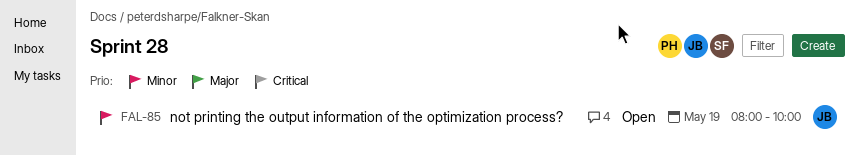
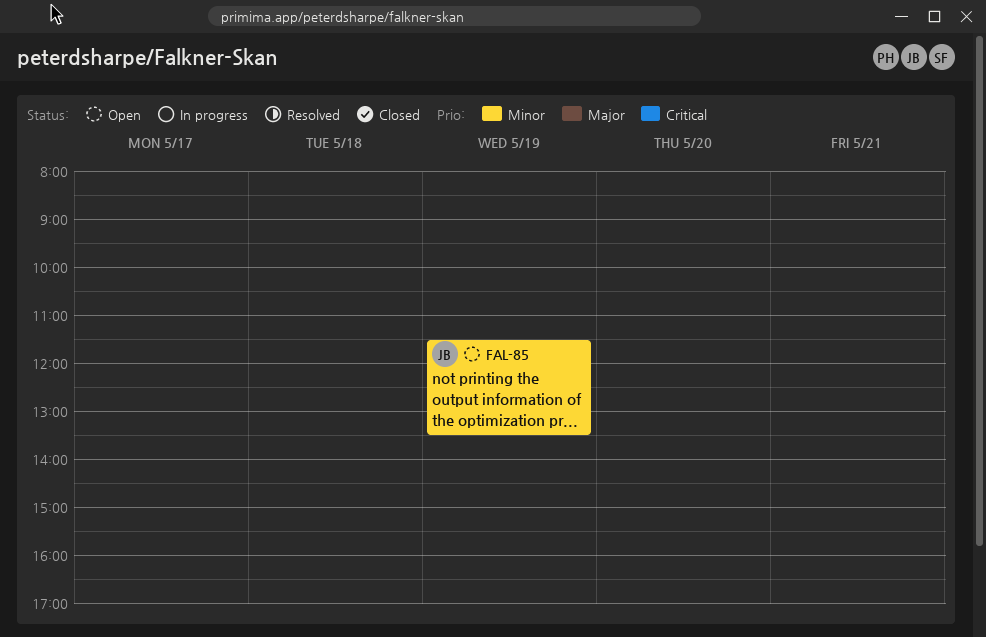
FAL-85, begins: 08:00 -> 11:30
FAL-85, ends: 10:00 -> 13:30

